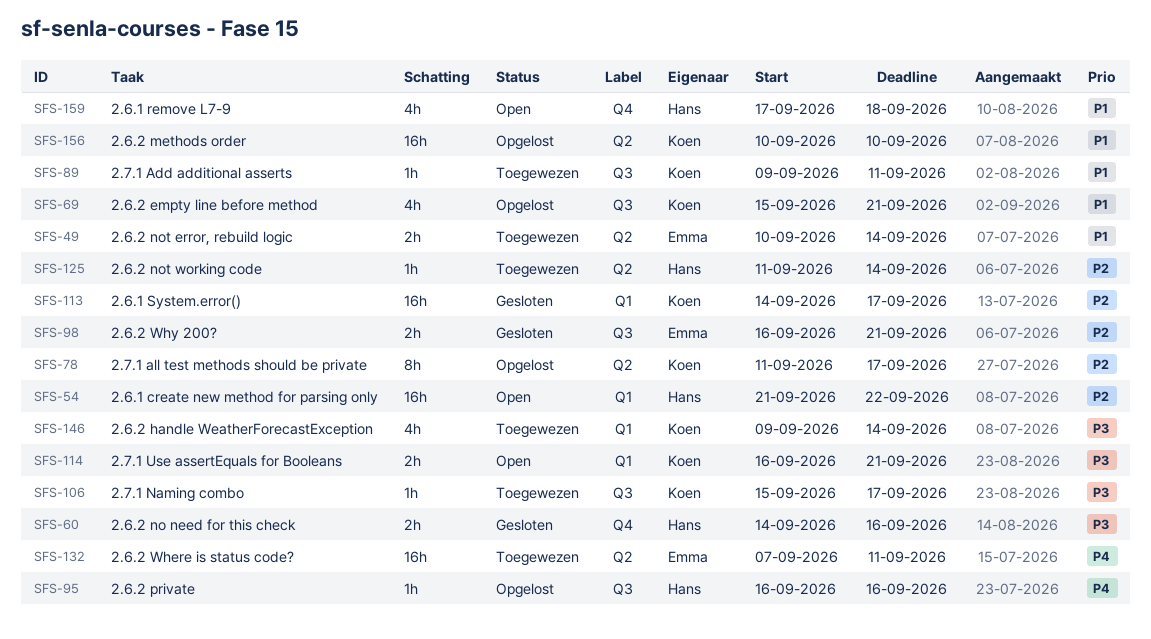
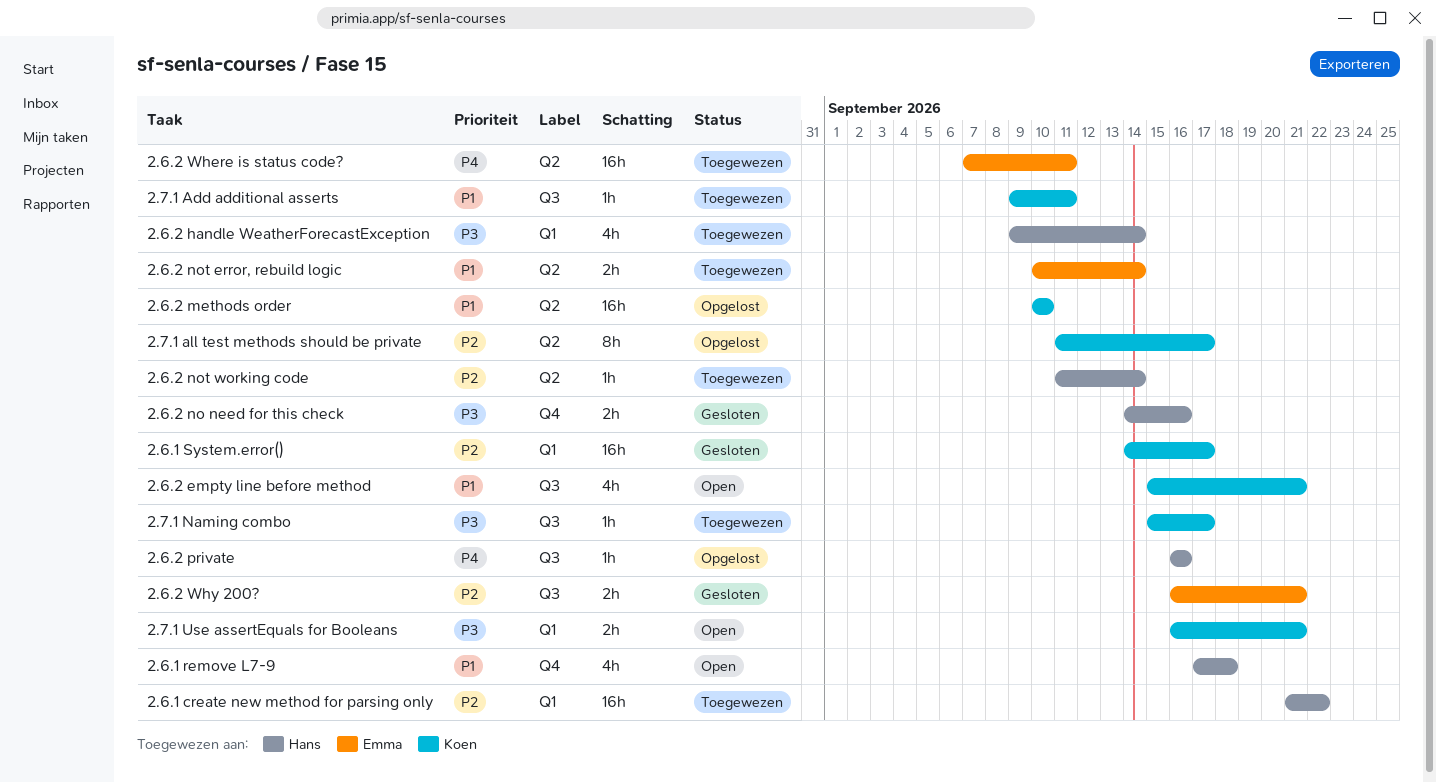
2.6.1 create new method for parsing only, status: Open -> Toegewezen
2.6.2 empty line before method, status: Opgelost -> Open
2.6.2 handle WeatherForecastException, owner: Koen -> Hans

